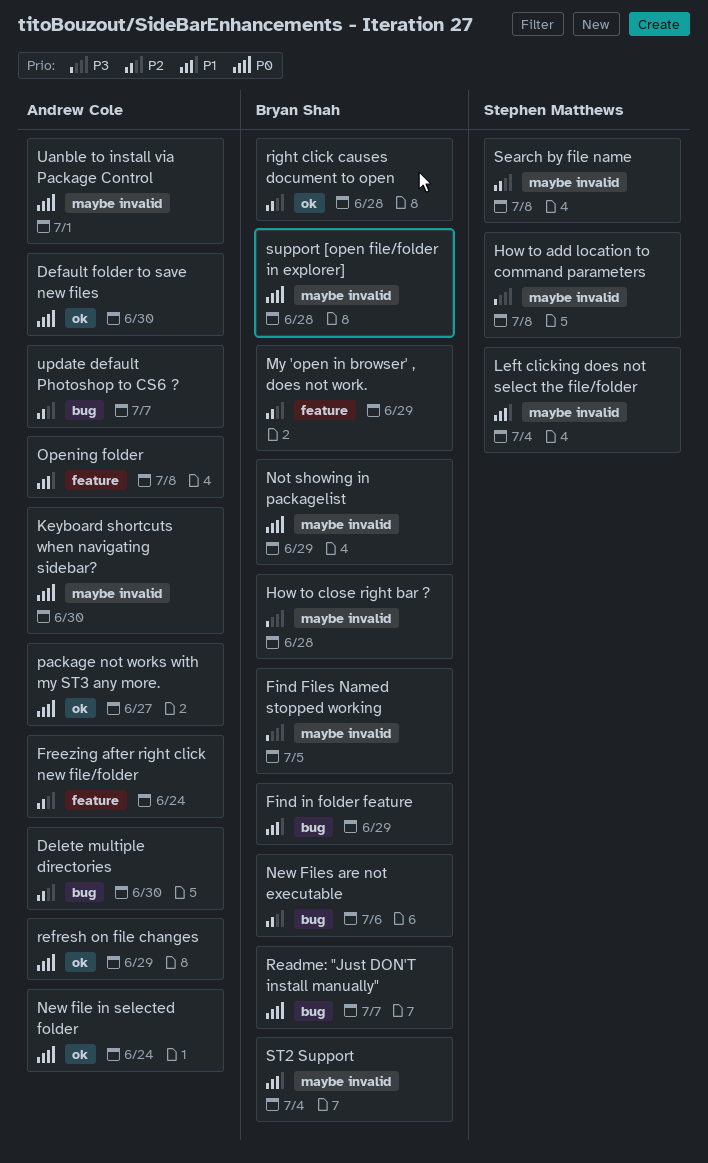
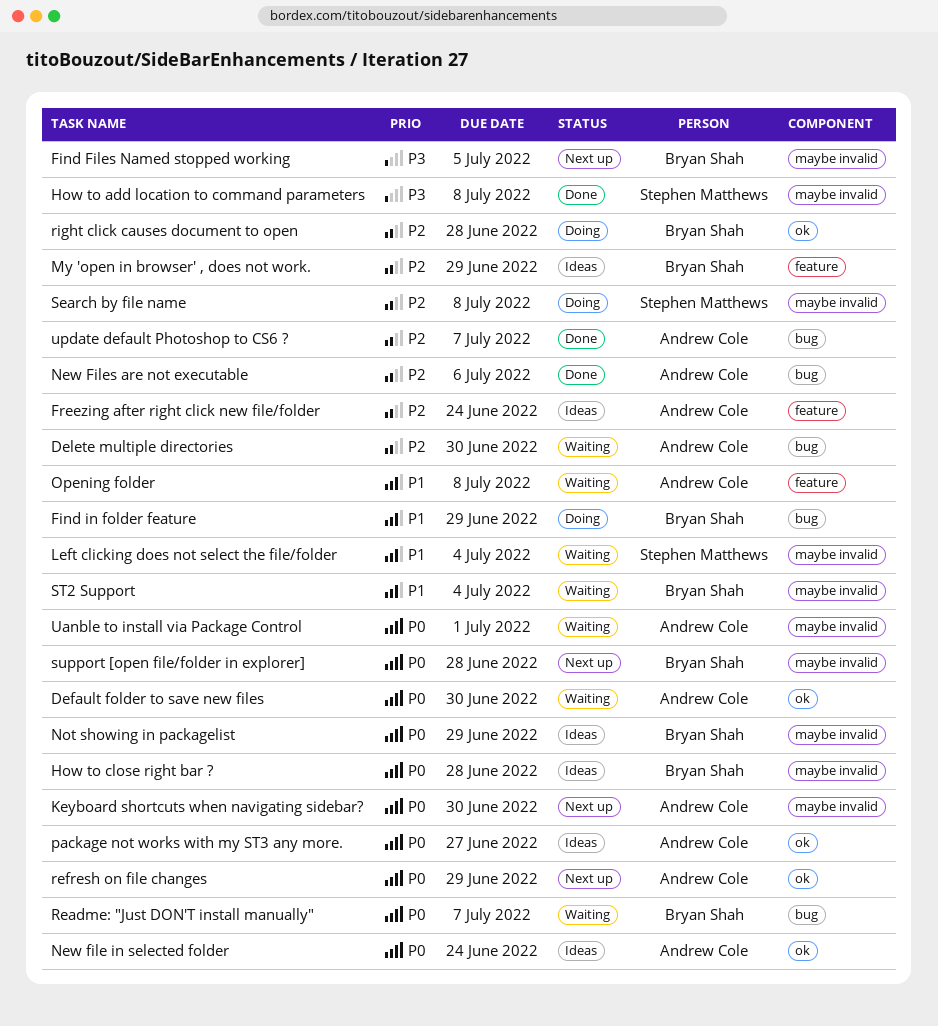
How to close right bar ?, priority: P3 -> P0
New Files are not executable, owner: Bryan Shah -> Andrew Cole

